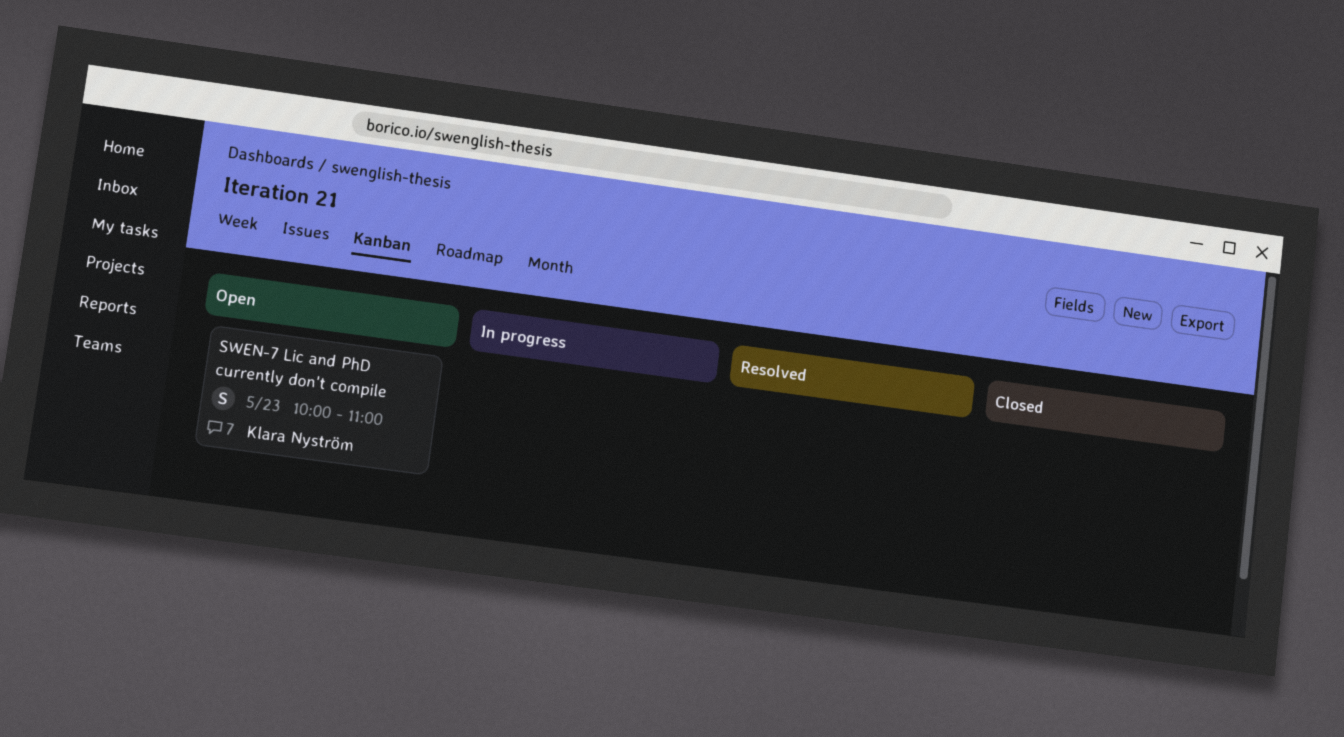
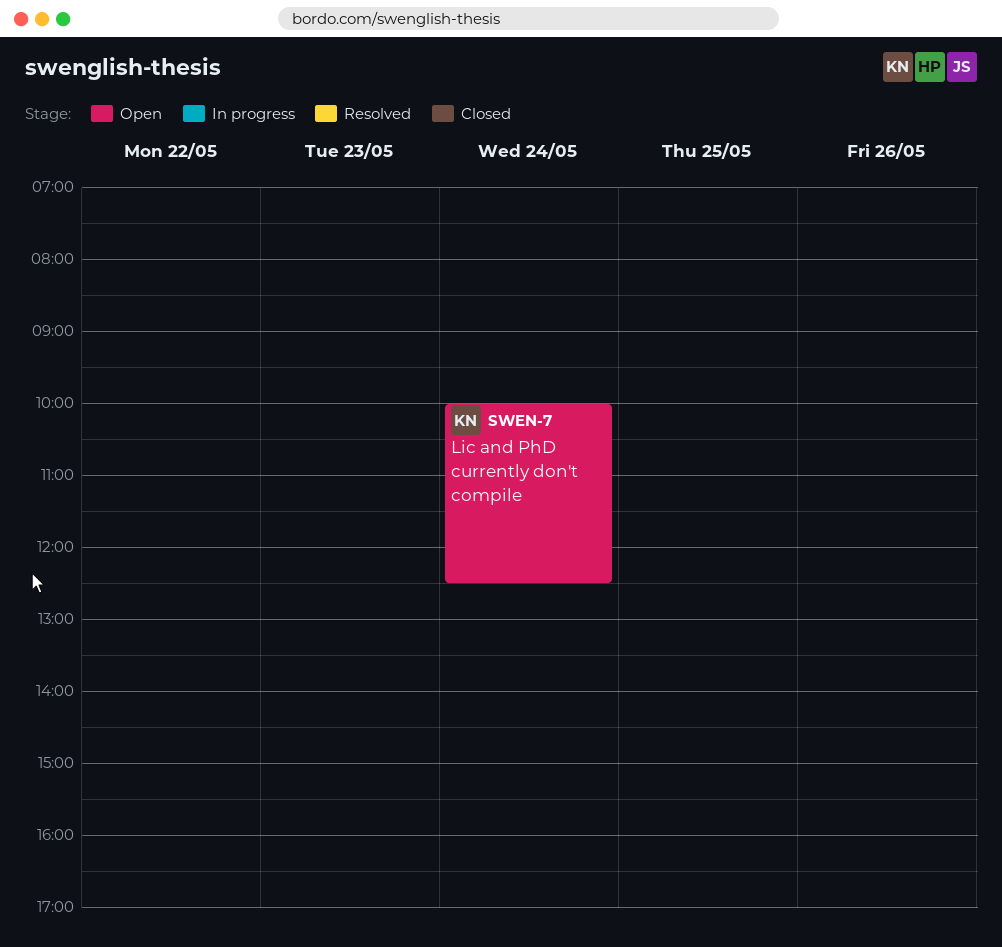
SWEN-7, day: May 23 -> May 24
SWEN-7, ends: 11:00 -> 12:30

